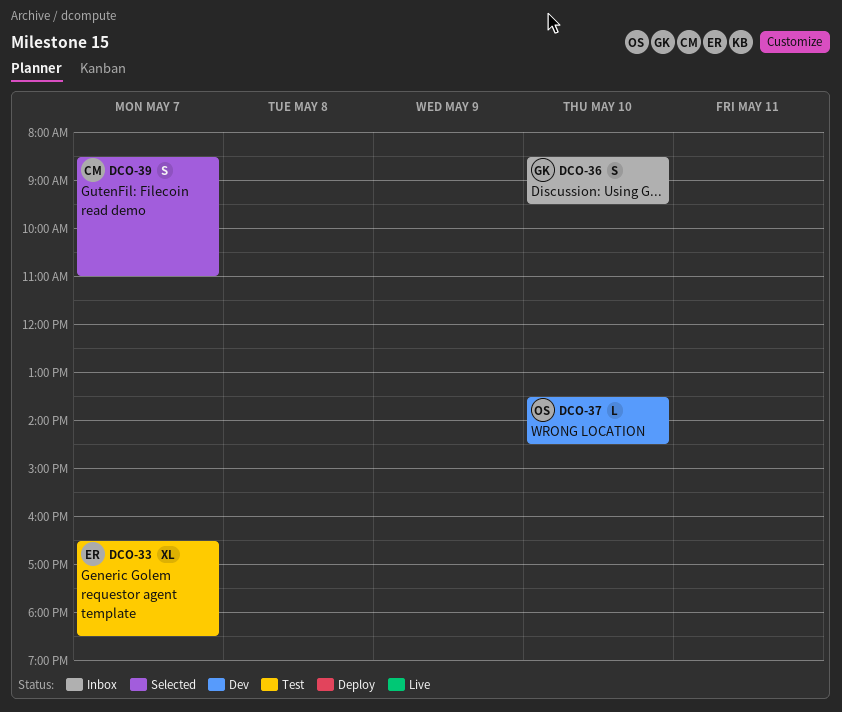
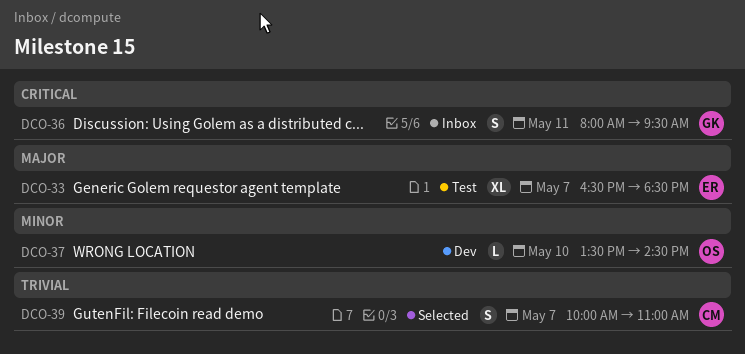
DCO-36, day: May 10 -> May 11
DCO-36, begins: 08:30 -> 08:00
DCO-39, begins: 08:30 -> 10:00

